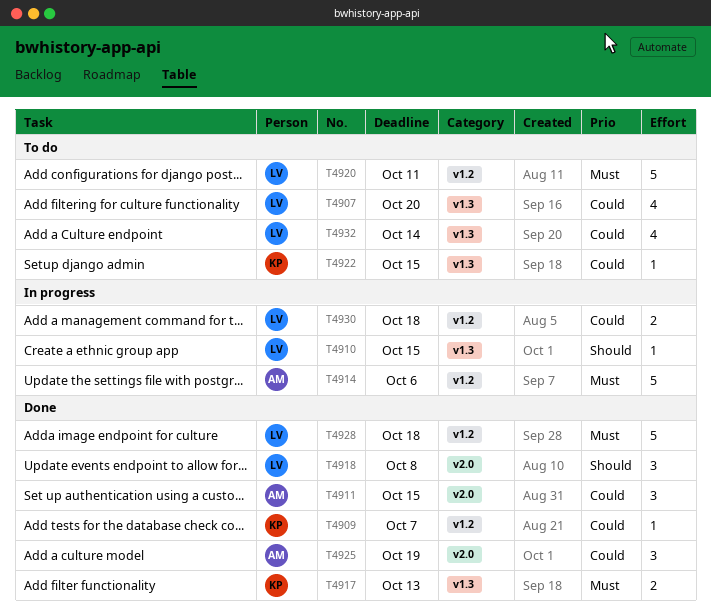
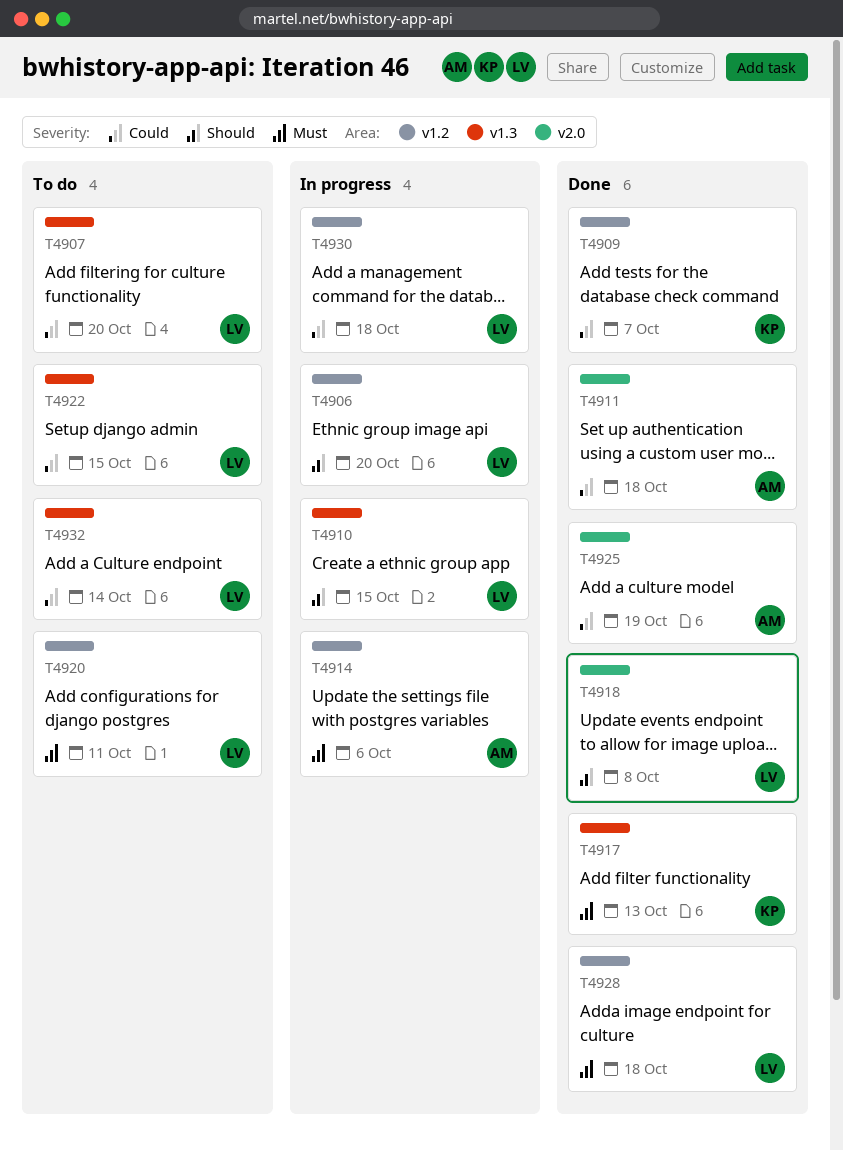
T4906: none -> present
T4911, due: Oct 15 -> Oct 18
T4922, owner: KP -> LV

